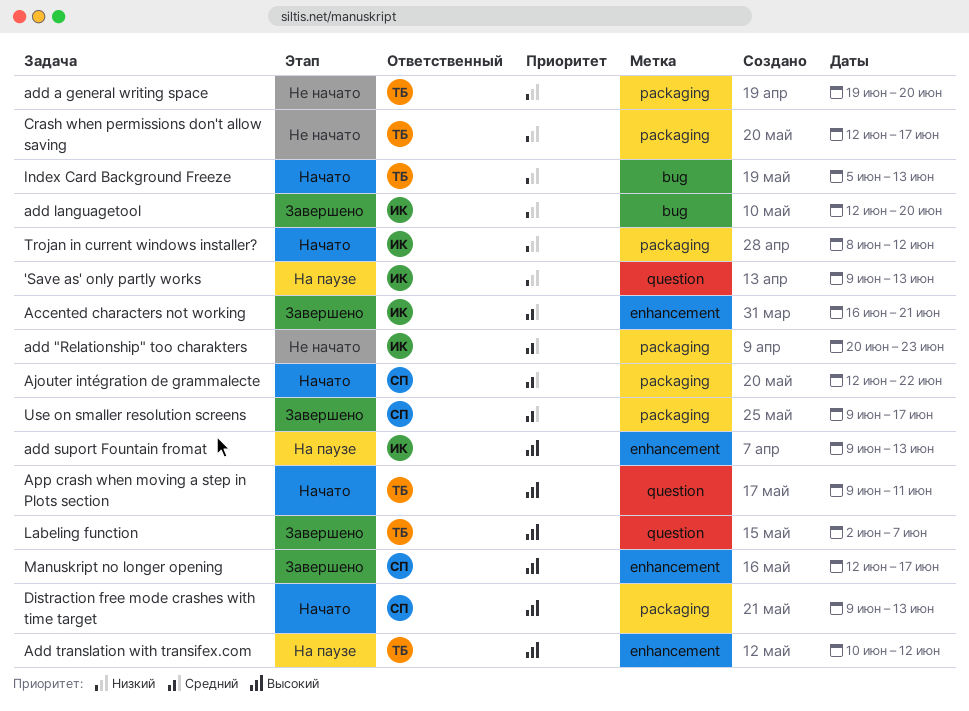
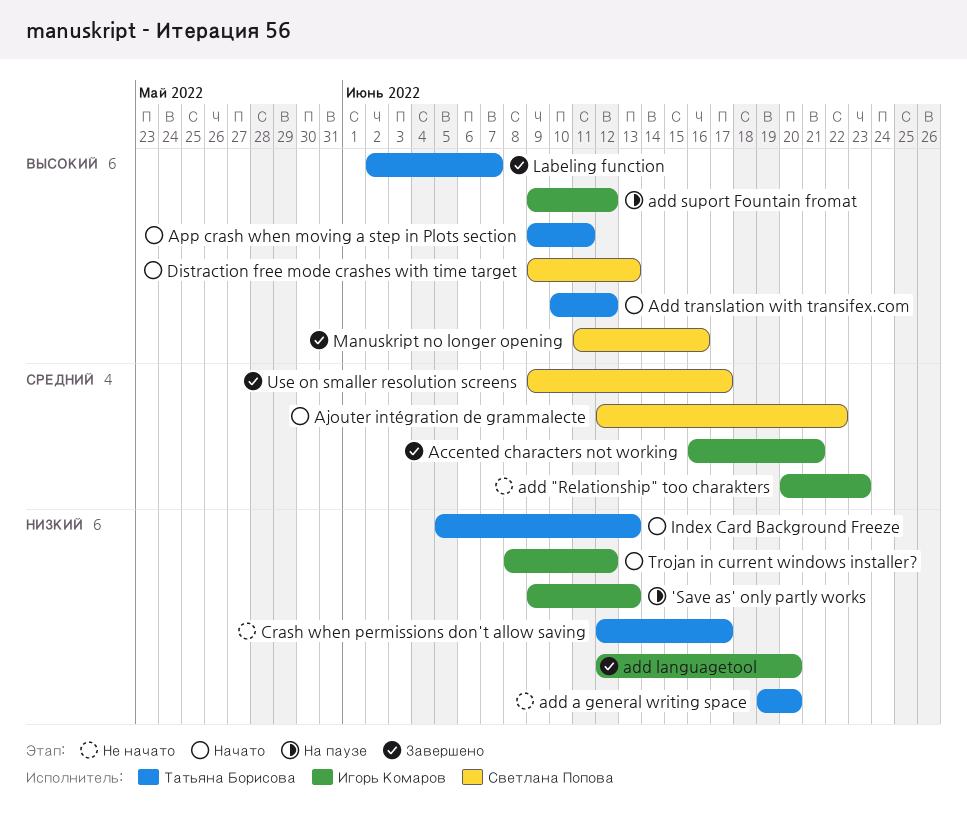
add suport Fountain fromat, due: Jun 13 -> Jun 12
Add translation with transifex.com, status: На паузе -> Начато
Manuskript no longer opening, start: Jun 12 -> Jun 11
Manuskript no longer opening, due: Jun 17 -> Jun 16

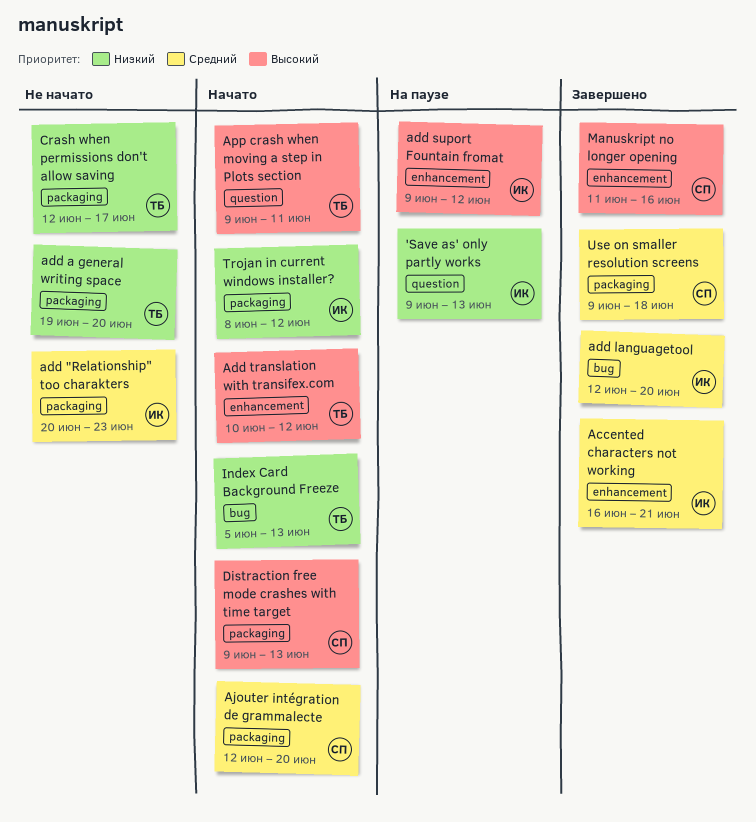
add languagetool, priority: Низкий -> Средний
Ajouter intégration de grammalecte, due: Jun 22 -> Jun 20
Labeling function: present -> none
Use on smaller resolution screens, due: Jun 17 -> Jun 18

